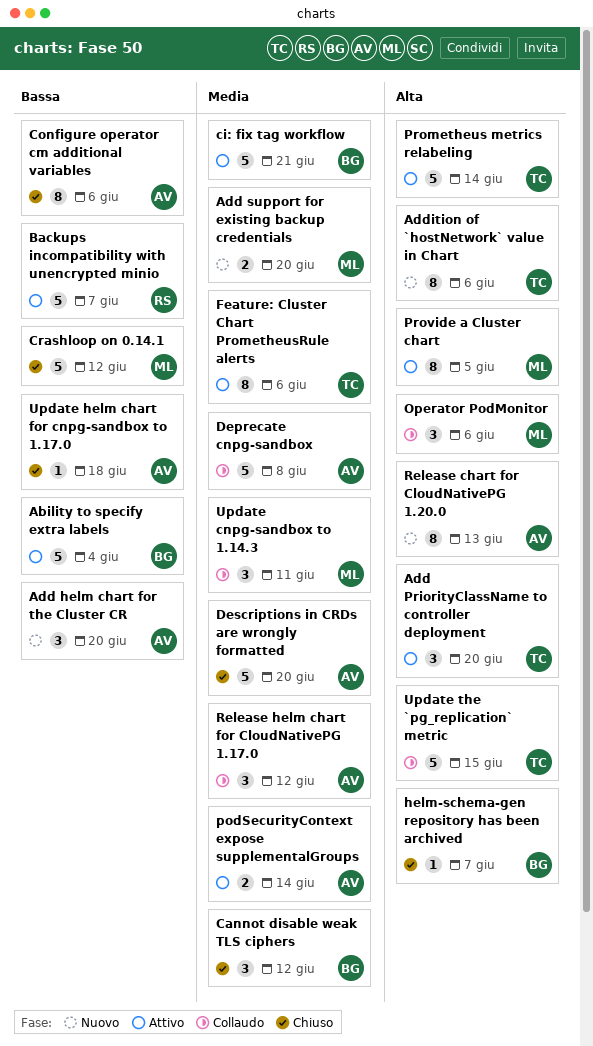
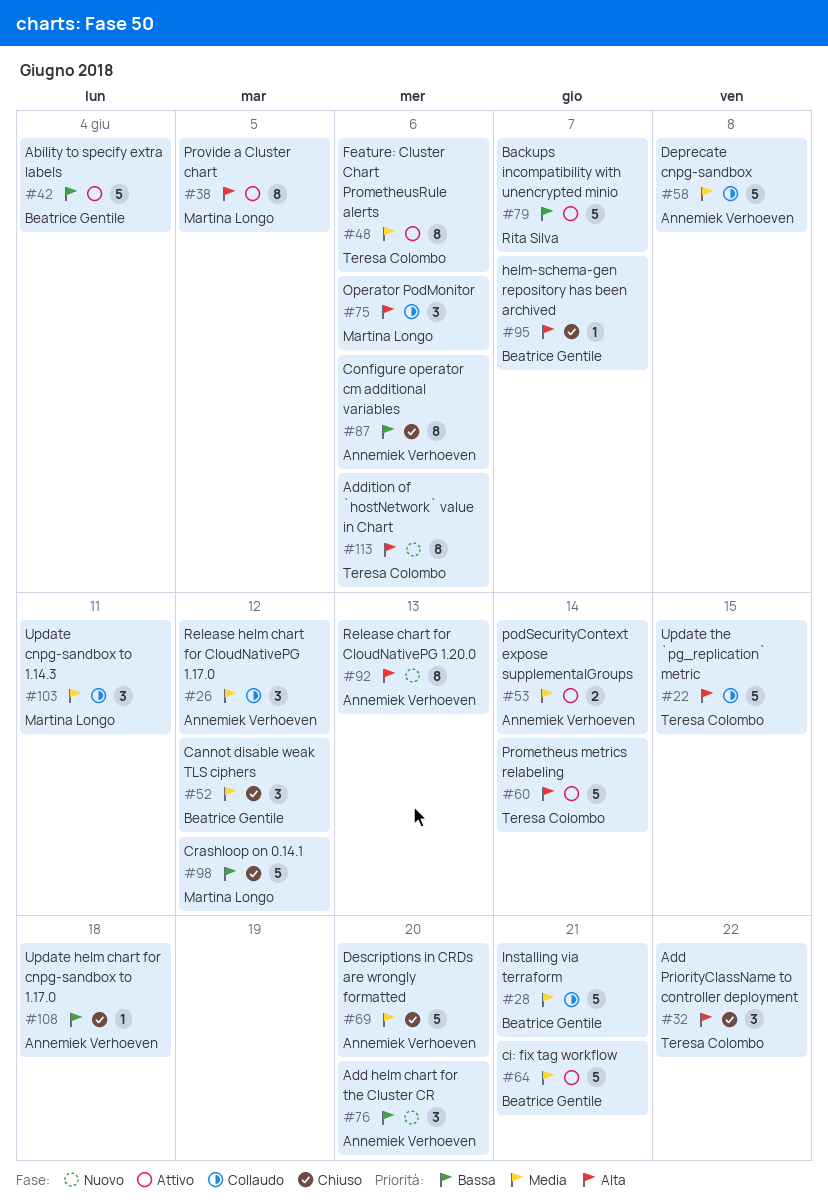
Add PriorityClassName to controller deployment, status: Attivo -> Chiuso
Add PriorityClassName to controller deployment, due: Jun 20 -> Jun 22
Add support for existing backup credentials: present -> none
Installing via terraform: none -> present

